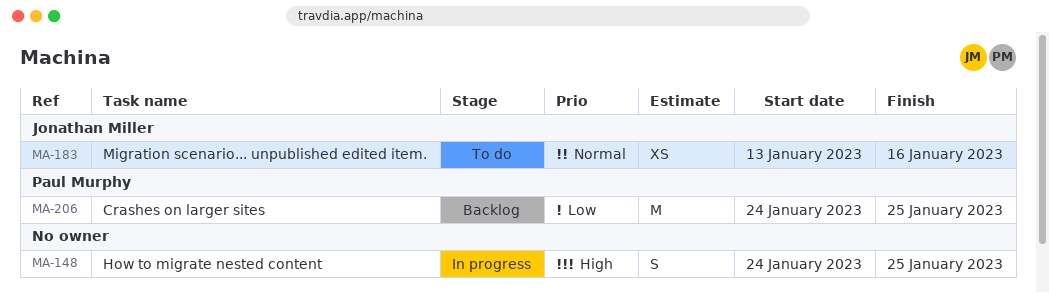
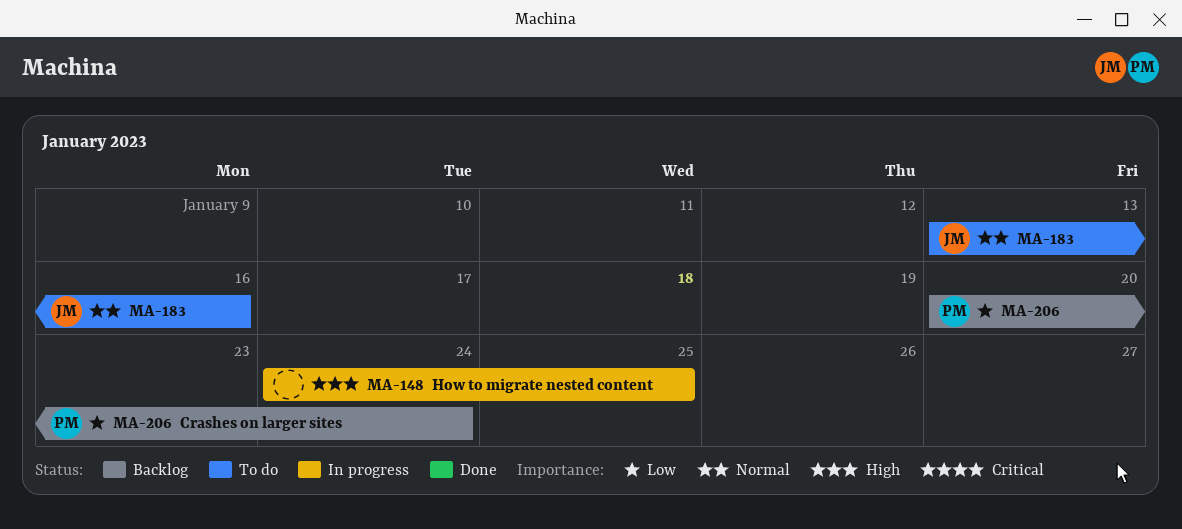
MA-206, start: Jan 24 -> Jan 20
MA-206, due: Jan 25 -> Jan 24

